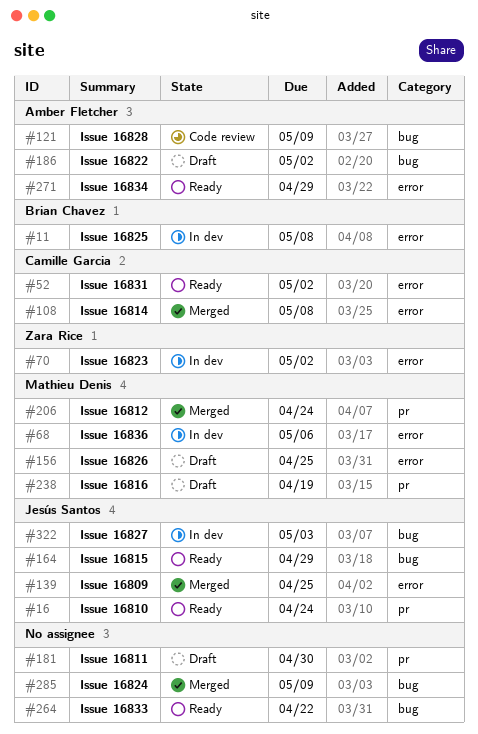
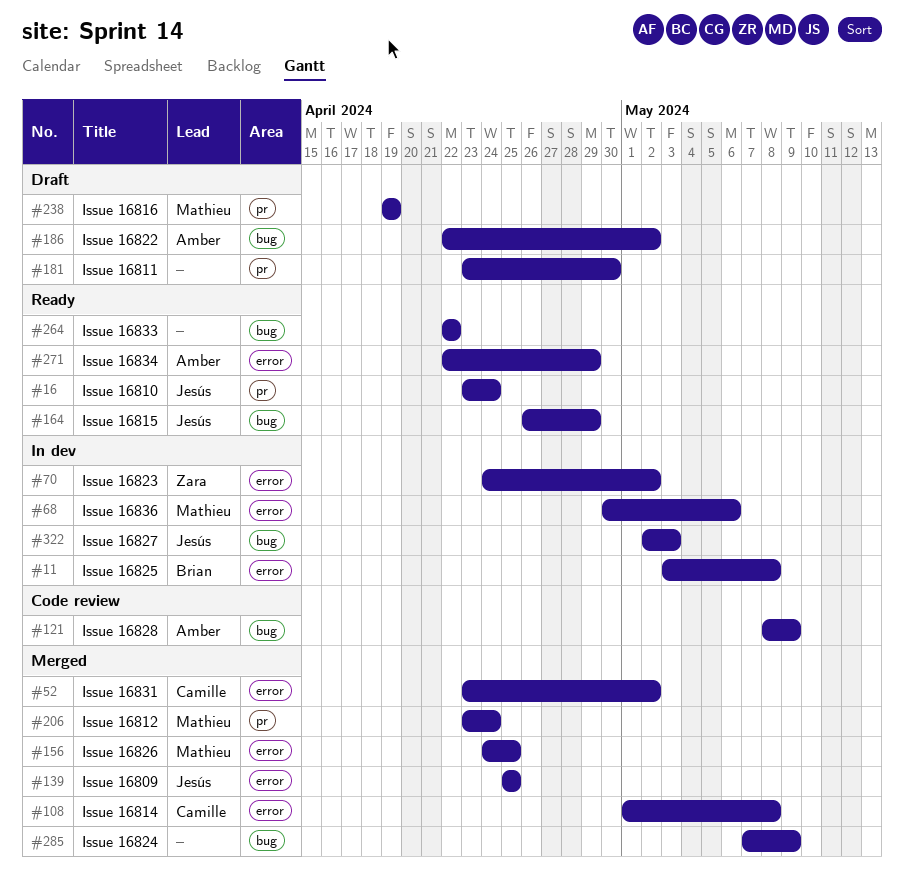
#52, status: Ready -> Merged
#156, status: Draft -> Merged

